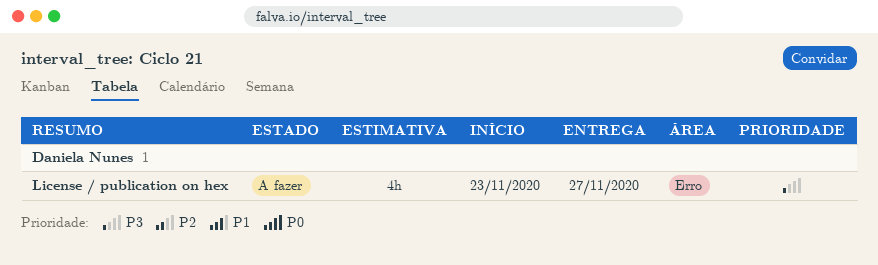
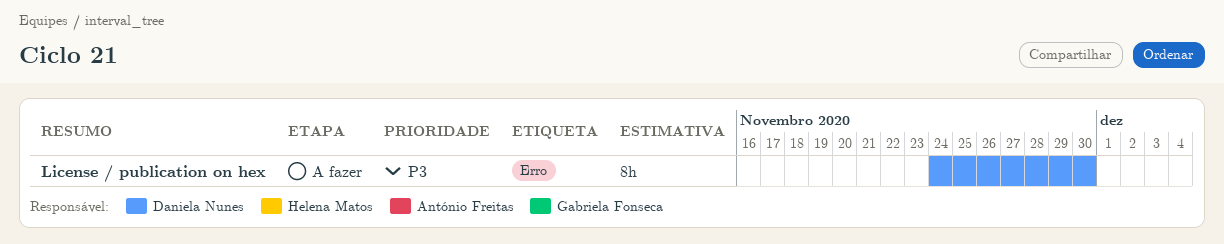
License / publication on hex, estimate: 4h -> 8h
License / publication on hex, start: Nov 23 -> Nov 24
License / publication on hex, due: Nov 27 -> Nov 30

